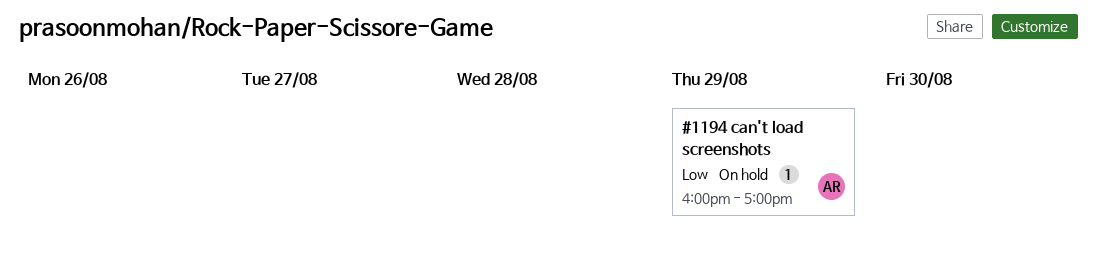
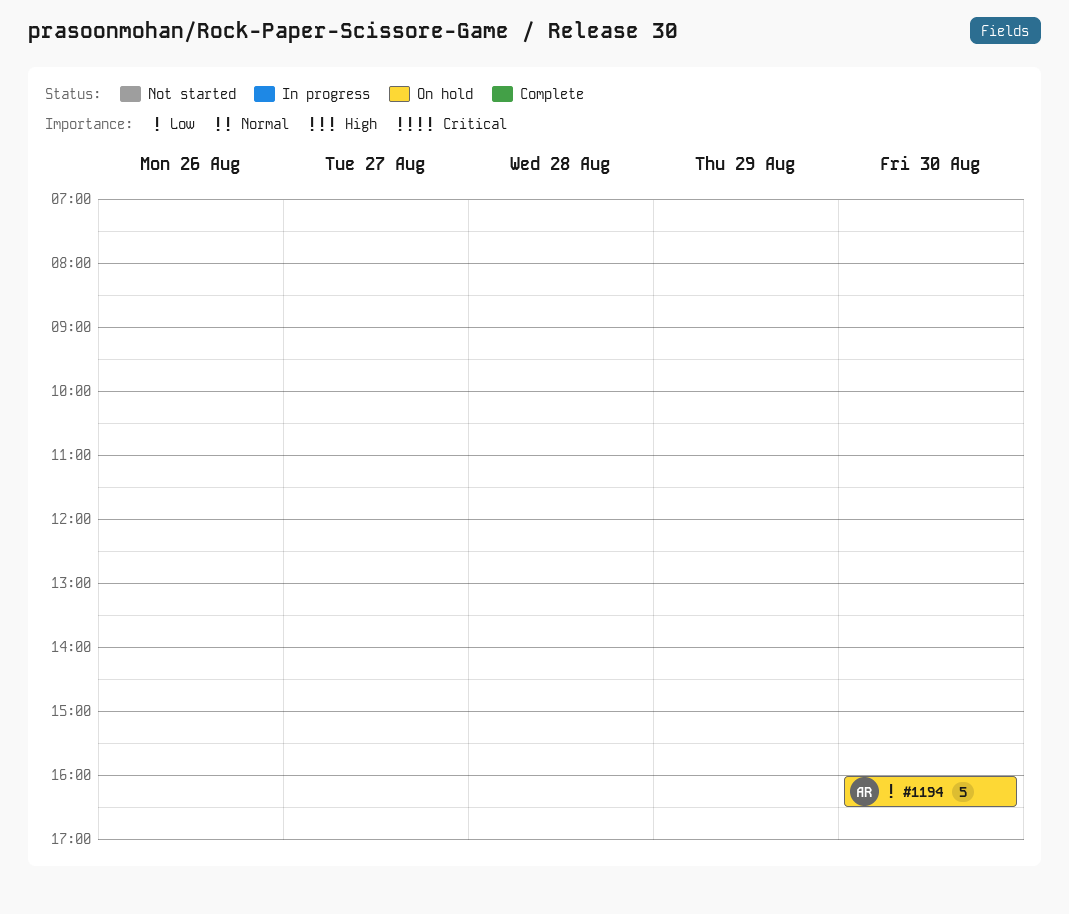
#1194, estimate: 1 -> 5
#1194, day: Aug 29 -> Aug 30
#1194, ends: 17:00 -> 16:30

